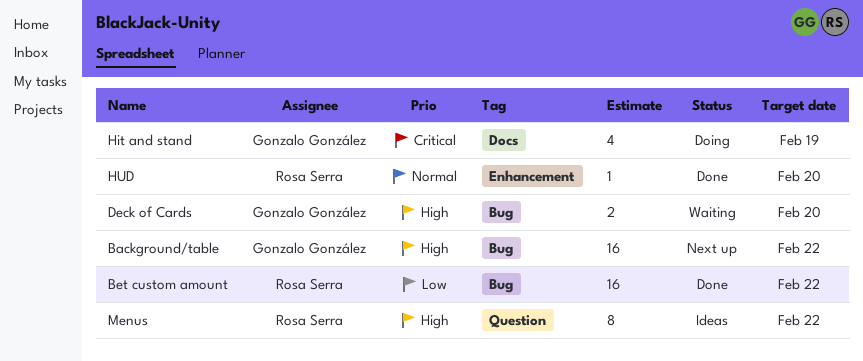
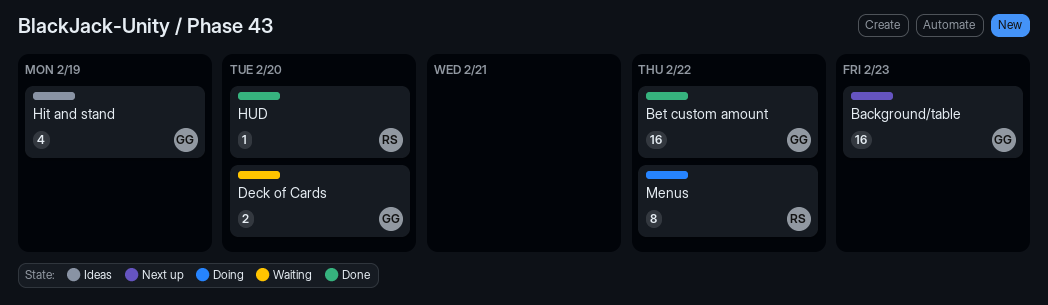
Background/table, due: Feb 22 -> Feb 23
Bet custom amount, owner: Rosa Serra -> Gonzalo González
Hit and stand, status: Doing -> Ideas
Menus, status: Ideas -> Doing

